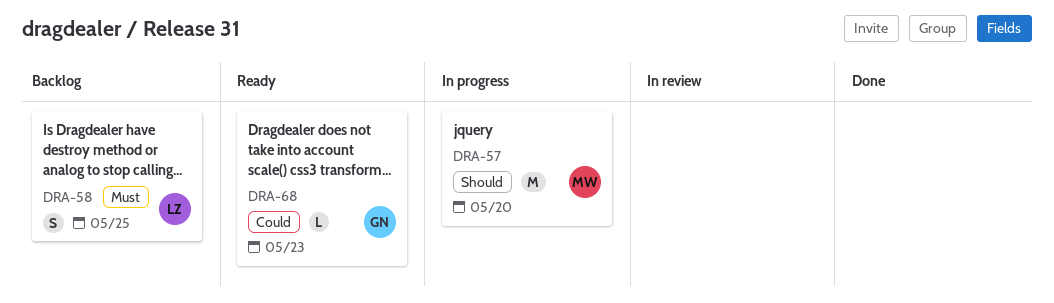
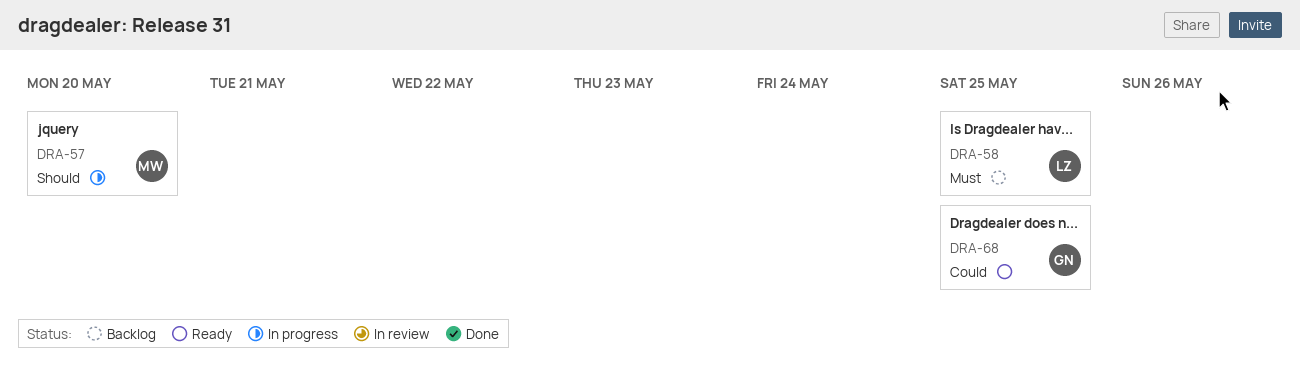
DRA-68, due: May 23 -> May 25

